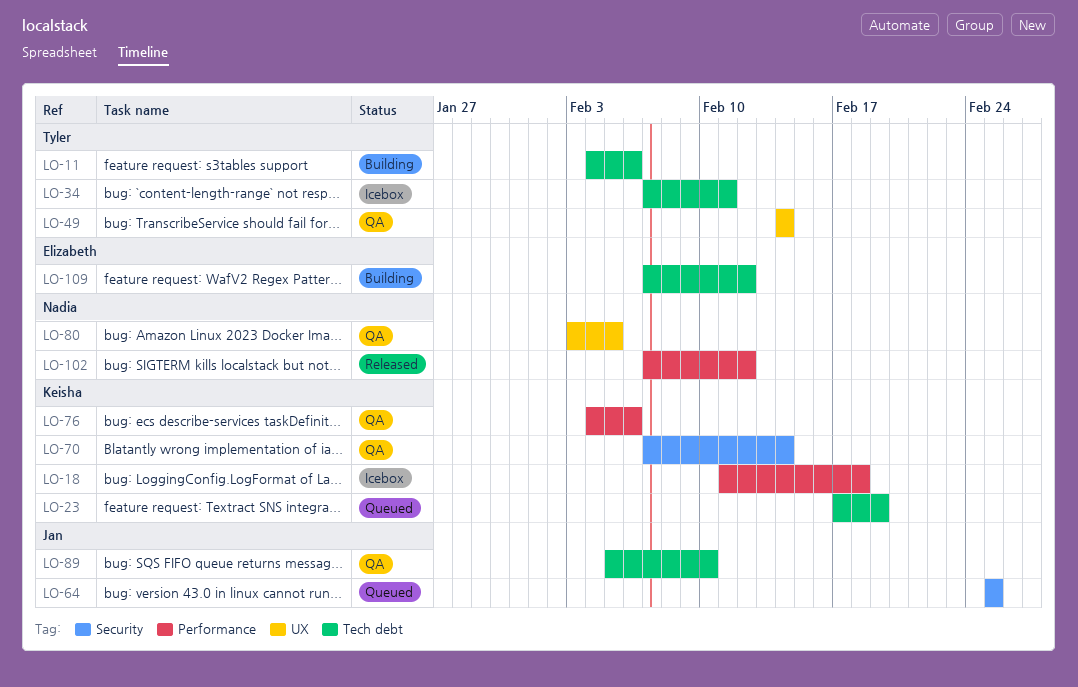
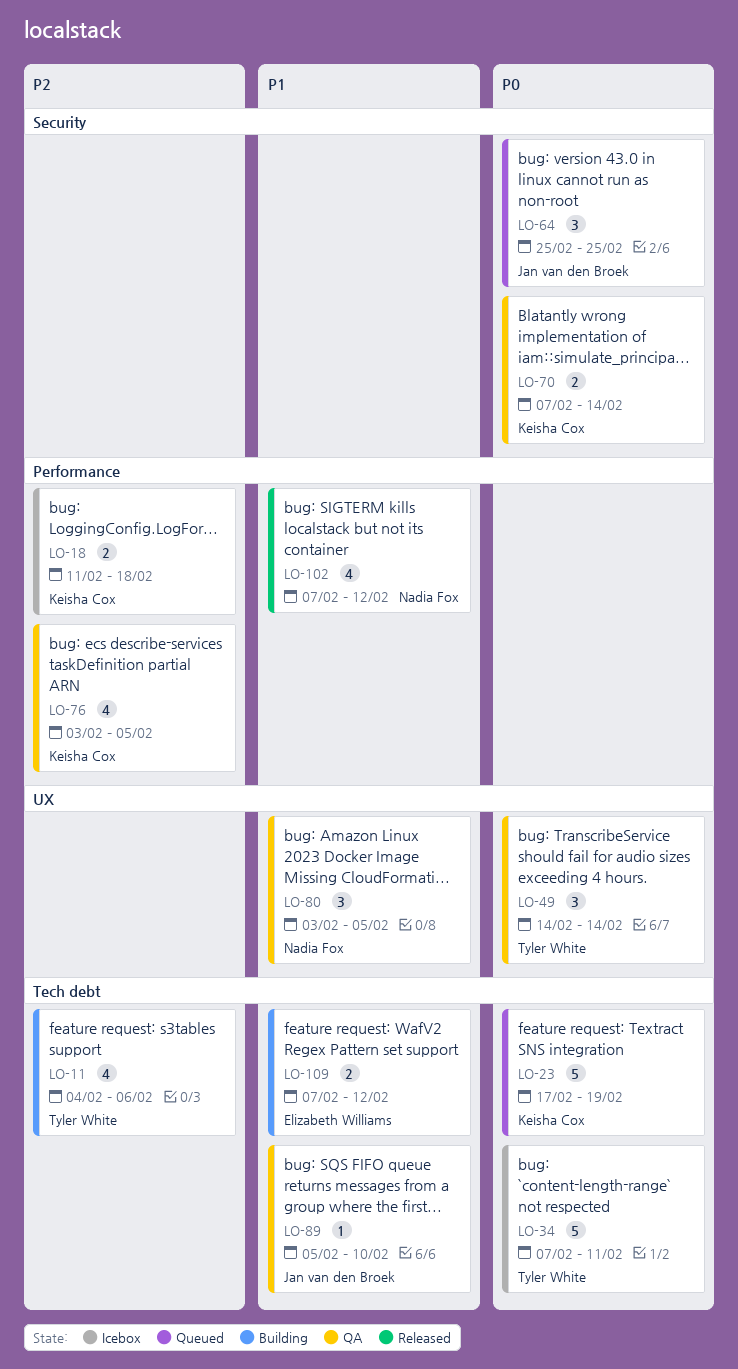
LO-76, start: Feb 4 -> Feb 3
LO-76, due: Feb 6 -> Feb 5

